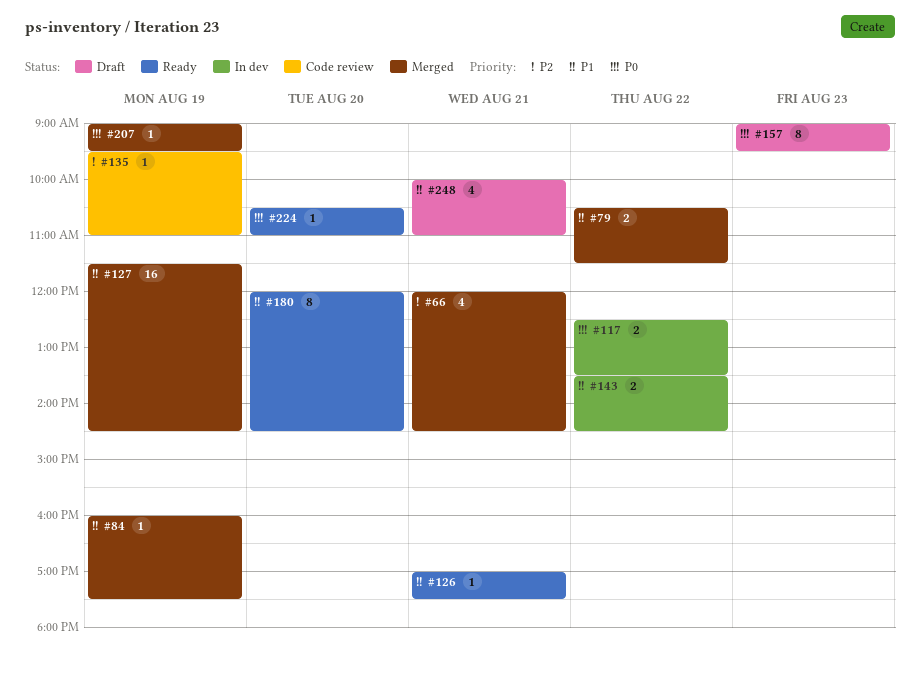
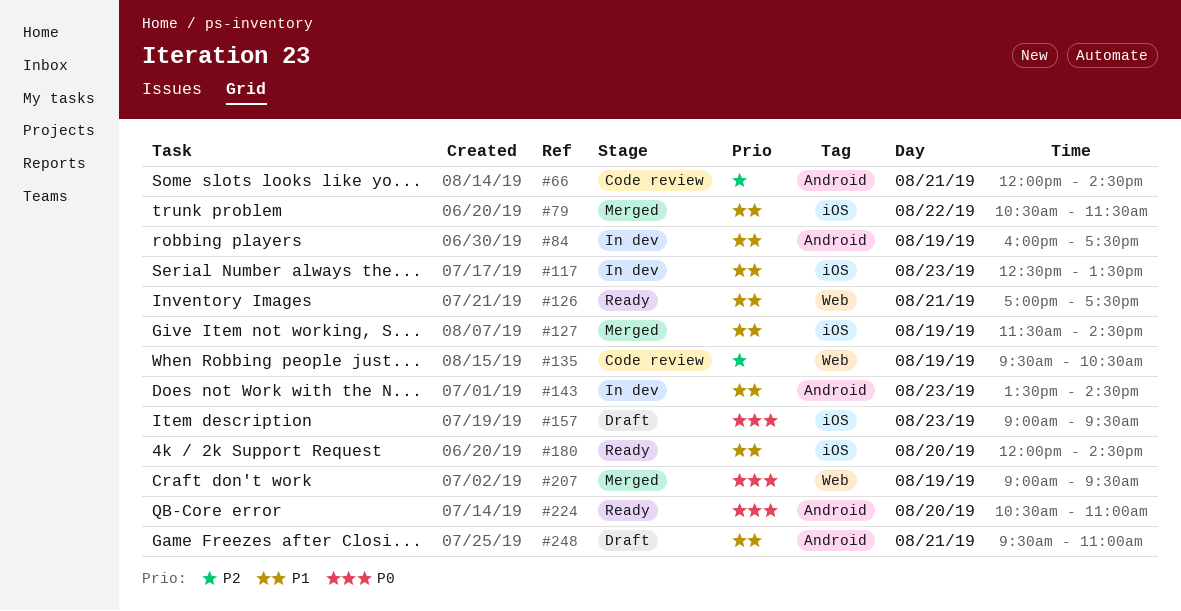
#66, status: Merged -> Code review
#84, status: Merged -> In dev
#117, priority: P0 -> P1
#117, day: Aug 22 -> Aug 23
#135, ends: 11:00 -> 10:30
#143, day: Aug 22 -> Aug 23
#248, begins: 10:00 -> 09:30

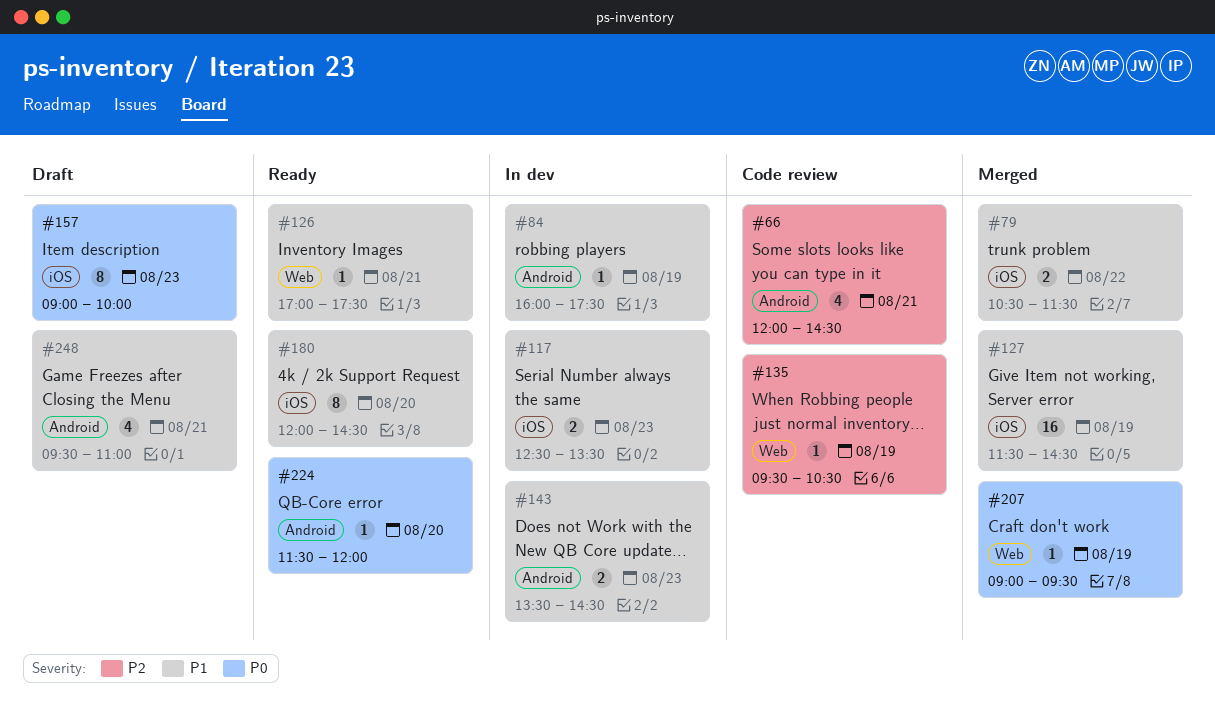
#157, ends: 09:30 -> 10:00
#224, begins: 10:30 -> 11:30
#224, ends: 11:00 -> 12:00

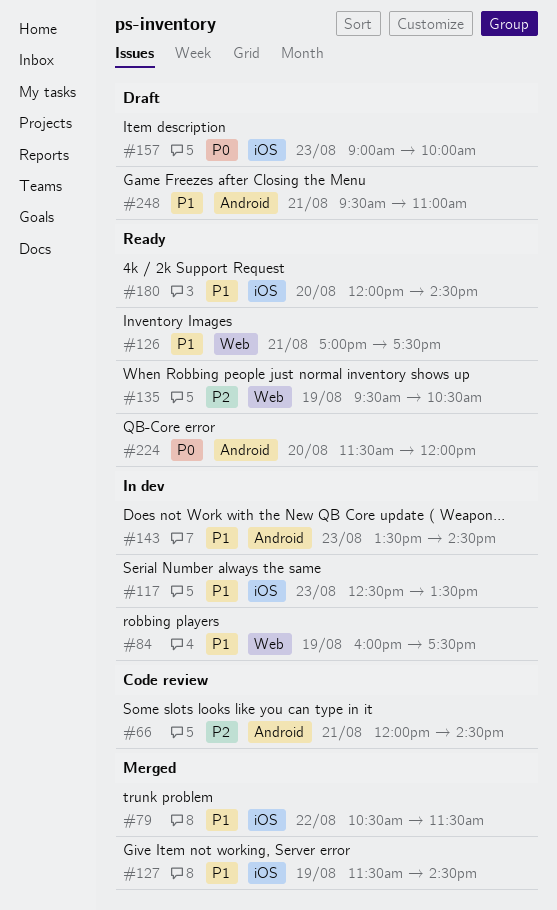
#84, label: Android -> Web
#135, status: Code review -> Ready
#207: present -> none

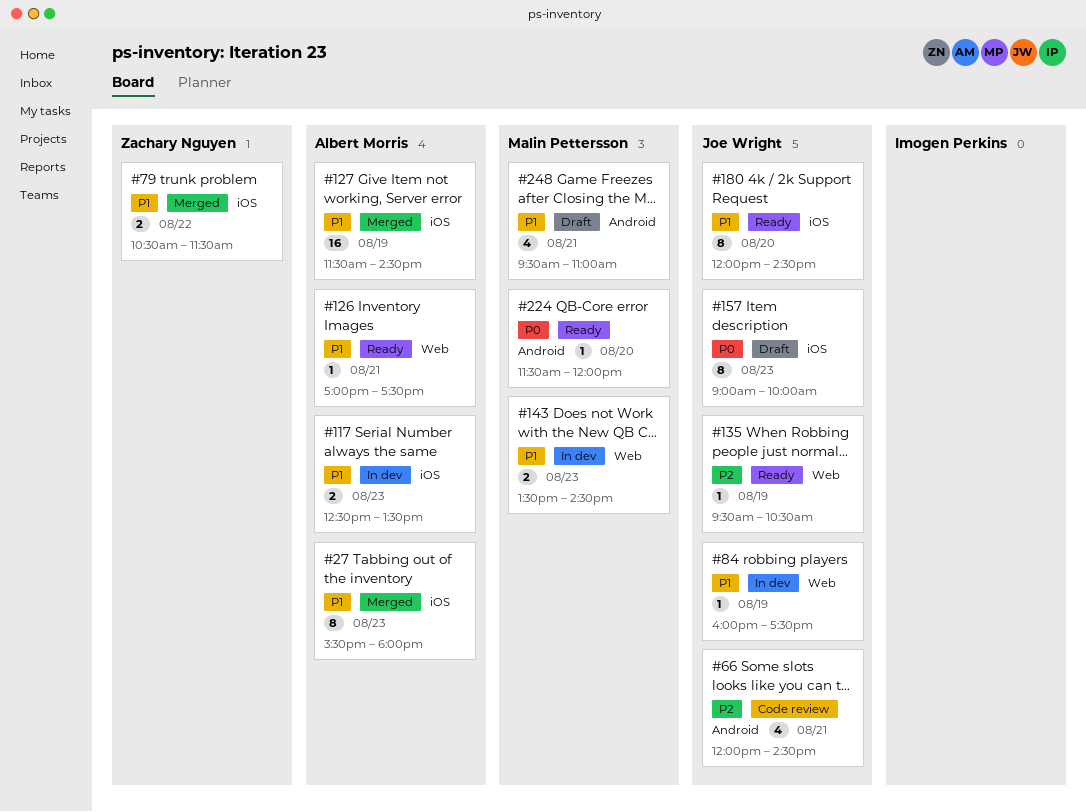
#27: none -> present
#143, label: Android -> Web

